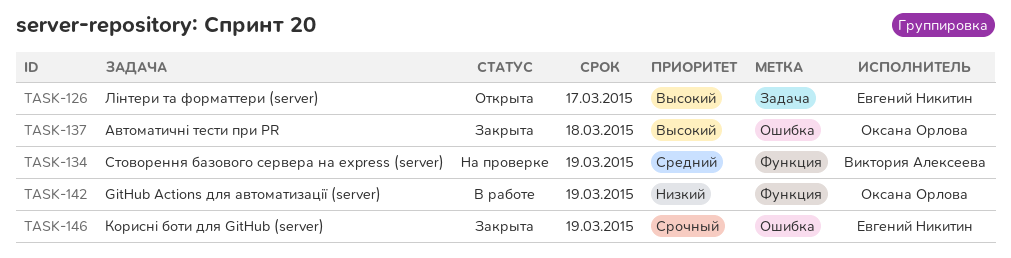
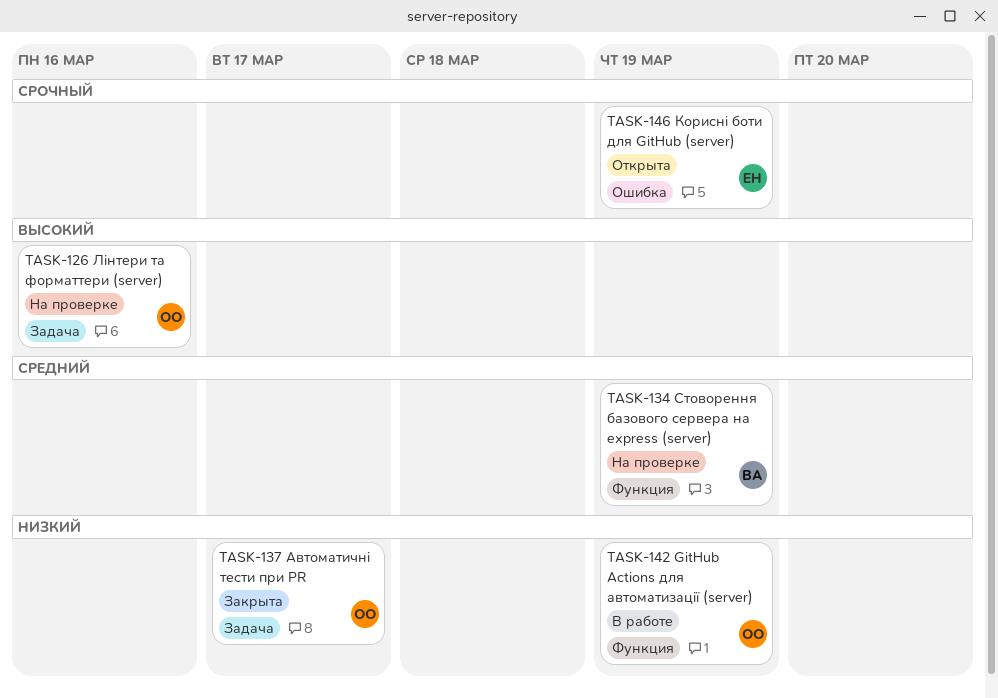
TASK-126, status: Открыта -> На проверке
TASK-126, owner: Евгений Никитин -> Оксана Орлова
TASK-126, due: Mar 17 -> Mar 16
TASK-137, priority: Высокий -> Низкий
TASK-137, label: Ошибка -> Задача
TASK-137, due: Mar 18 -> Mar 17
TASK-146, status: Закрыта -> Открыта

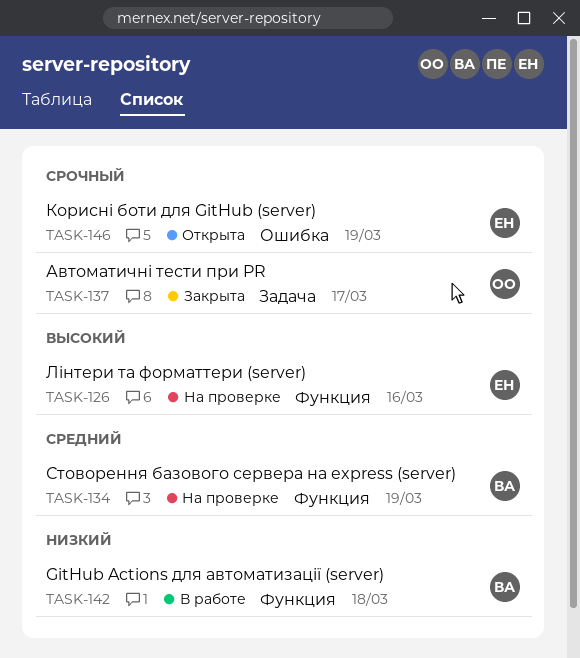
TASK-126, owner: ОО -> ЕН
TASK-126, label: Задача -> Функция
TASK-137, priority: Низкий -> Срочный
TASK-142, owner: ОО -> ВА
TASK-142, due: Mar 19 -> Mar 18

